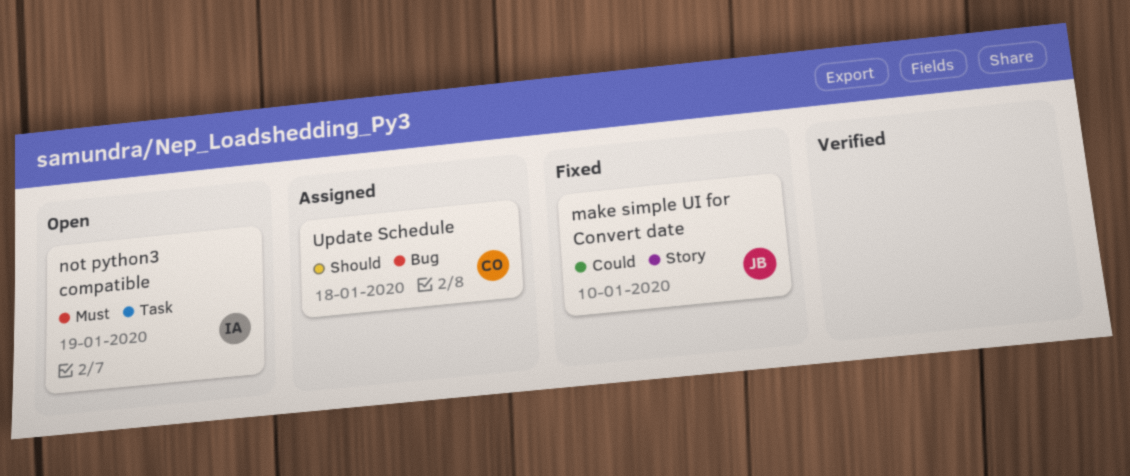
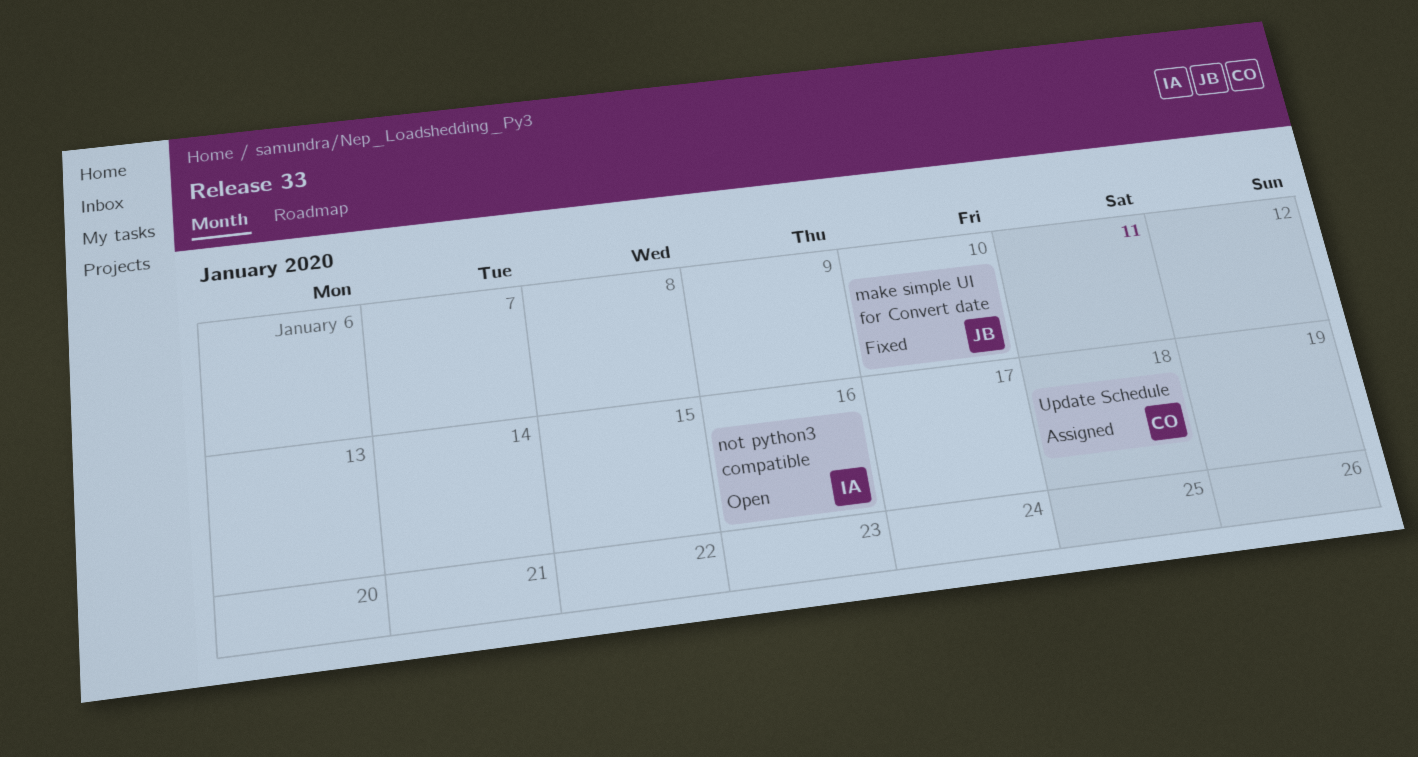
not python3 compatible, due: Jan 19 -> Jan 16

